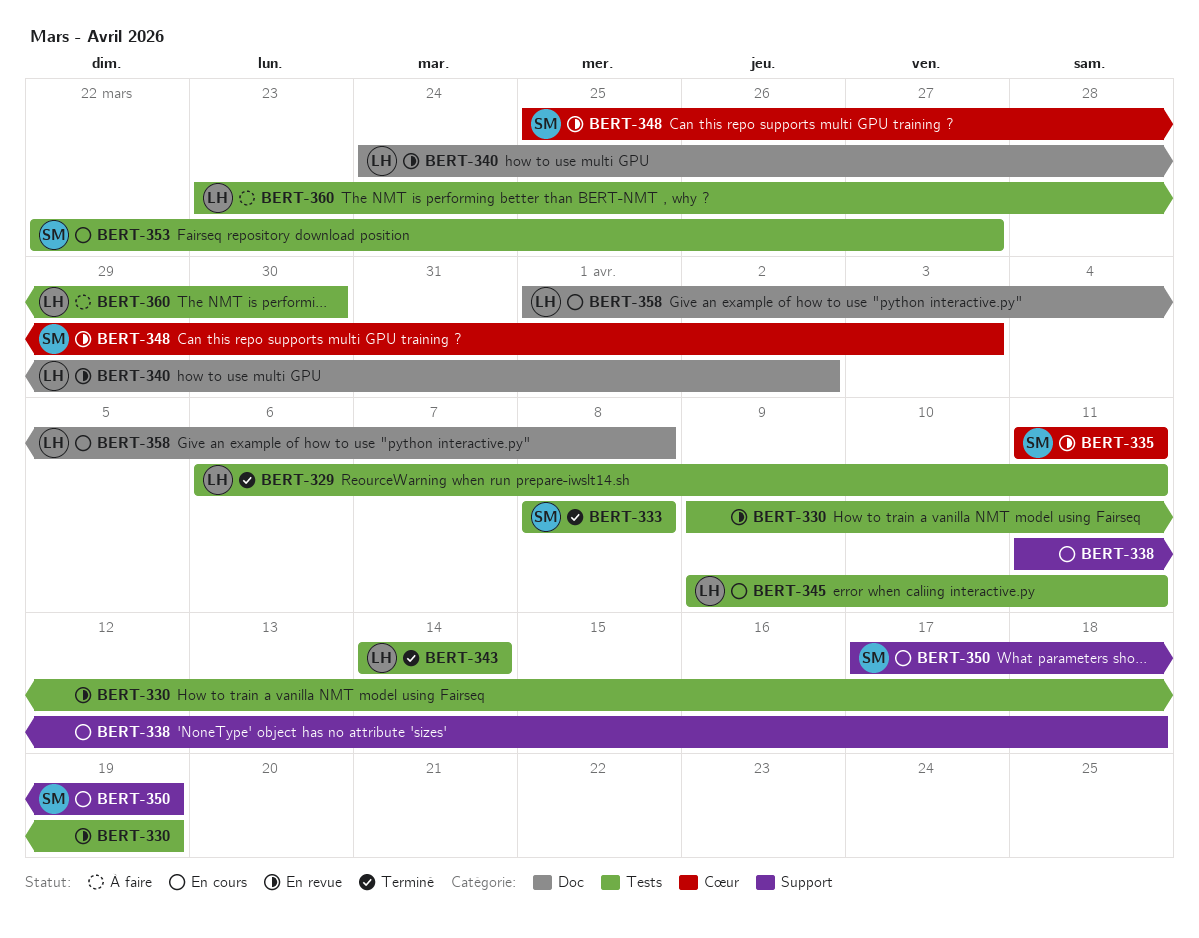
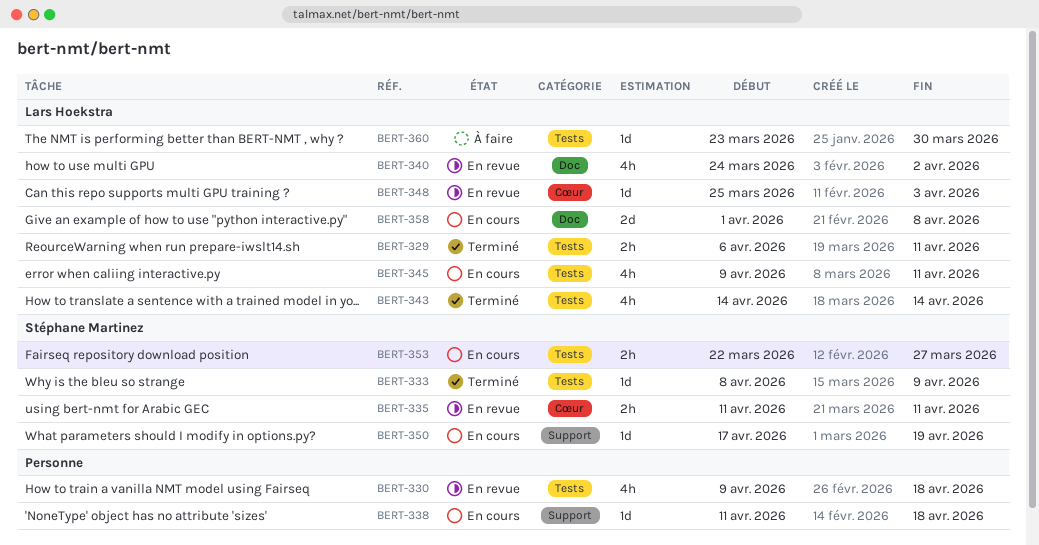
BERT-330, due: Apr 19 -> Apr 18
BERT-333, due: Apr 8 -> Apr 9
BERT-348, owner: Stéphane Martinez -> Lars Hoekstra

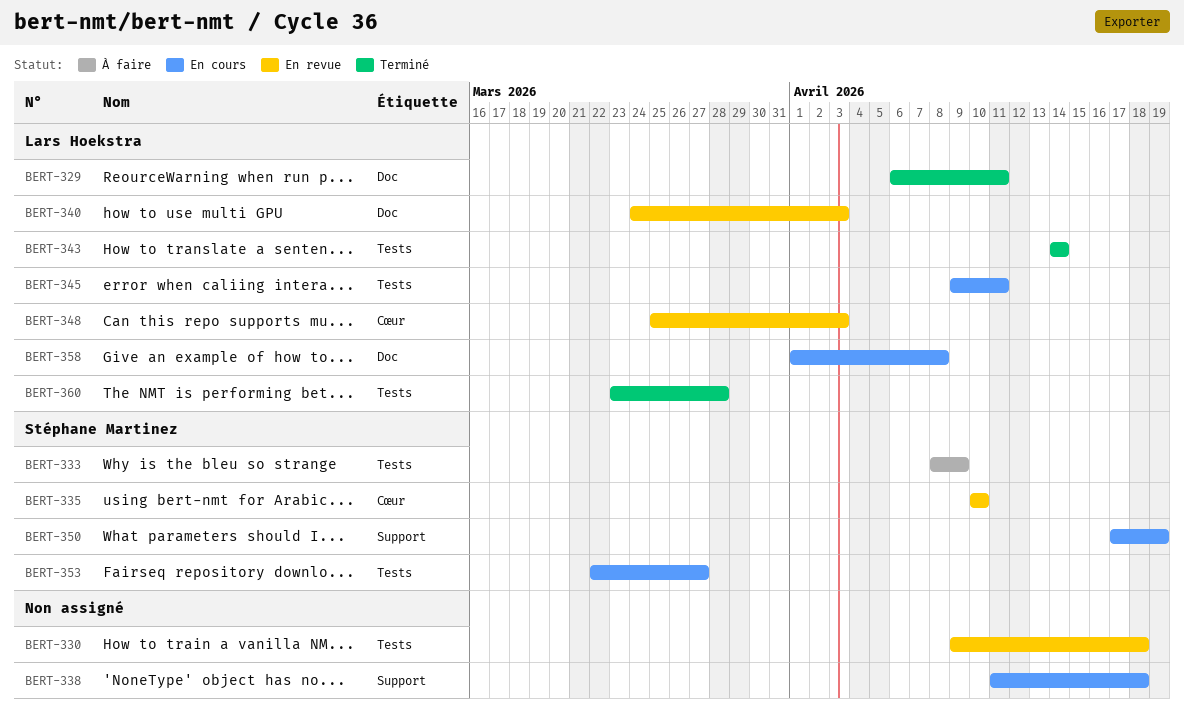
BERT-329, label: Tests -> Doc
BERT-333, status: Terminé -> À faire
BERT-335, start: Apr 11 -> Apr 10
BERT-335, due: Apr 11 -> Apr 10
BERT-340, due: Apr 2 -> Apr 3
BERT-360, status: À faire -> Terminé
BERT-360, due: Mar 30 -> Mar 28

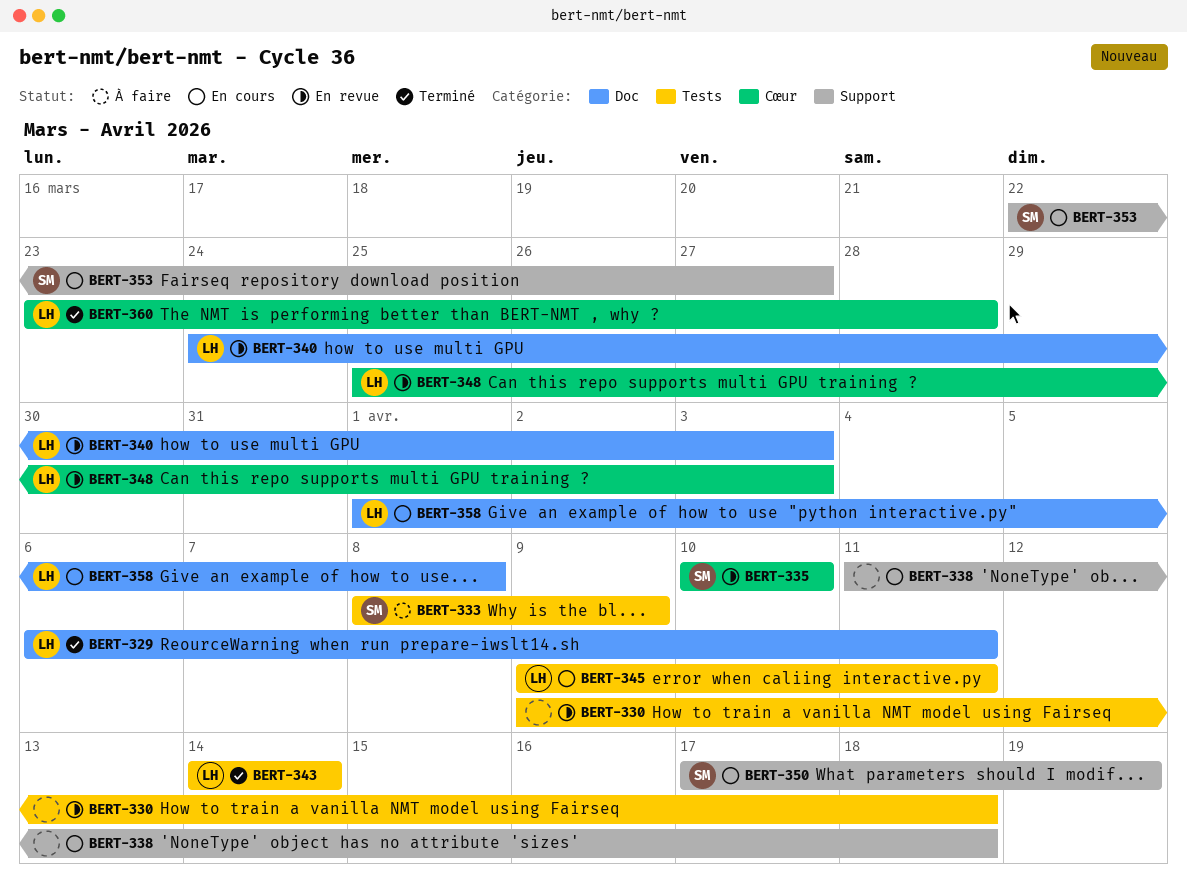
BERT-353, label: Tests -> Support
BERT-360, label: Tests -> Cœur

